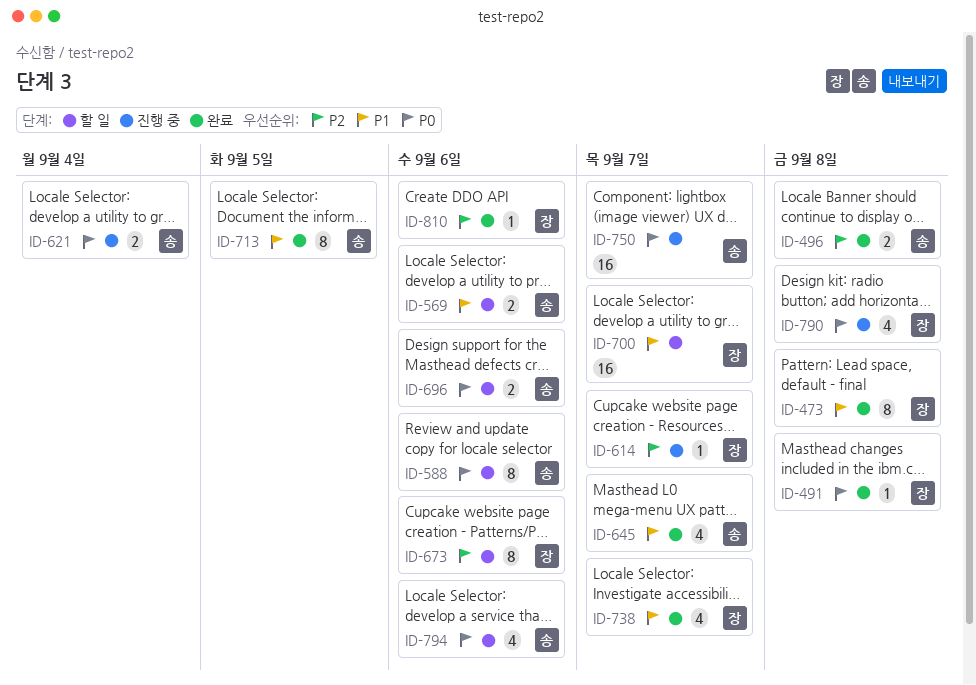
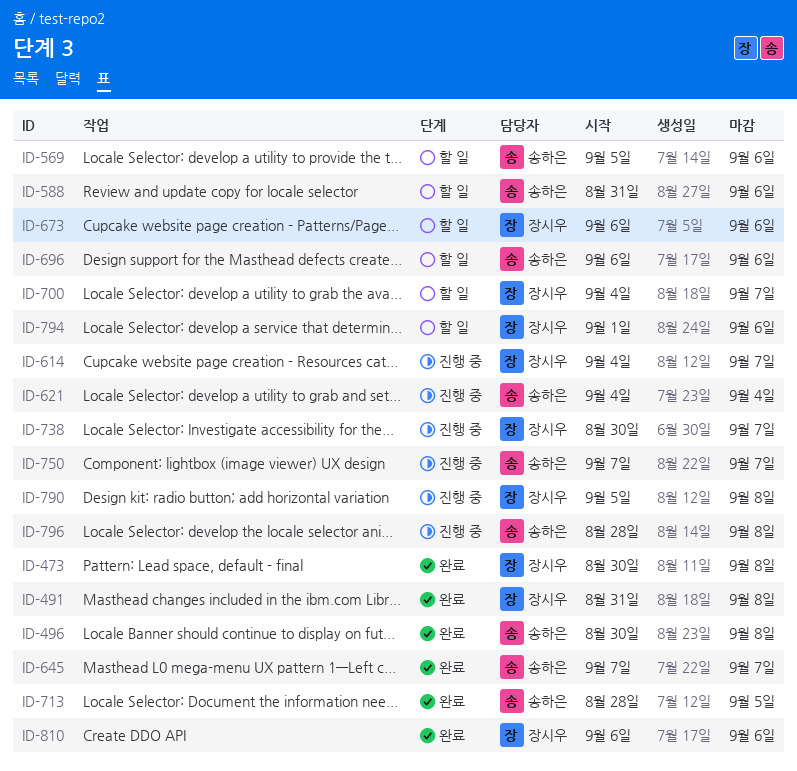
ID-738, status: 완료 -> 진행 중
ID-794, owner: 송하은 -> 장시우
ID-796: none -> present

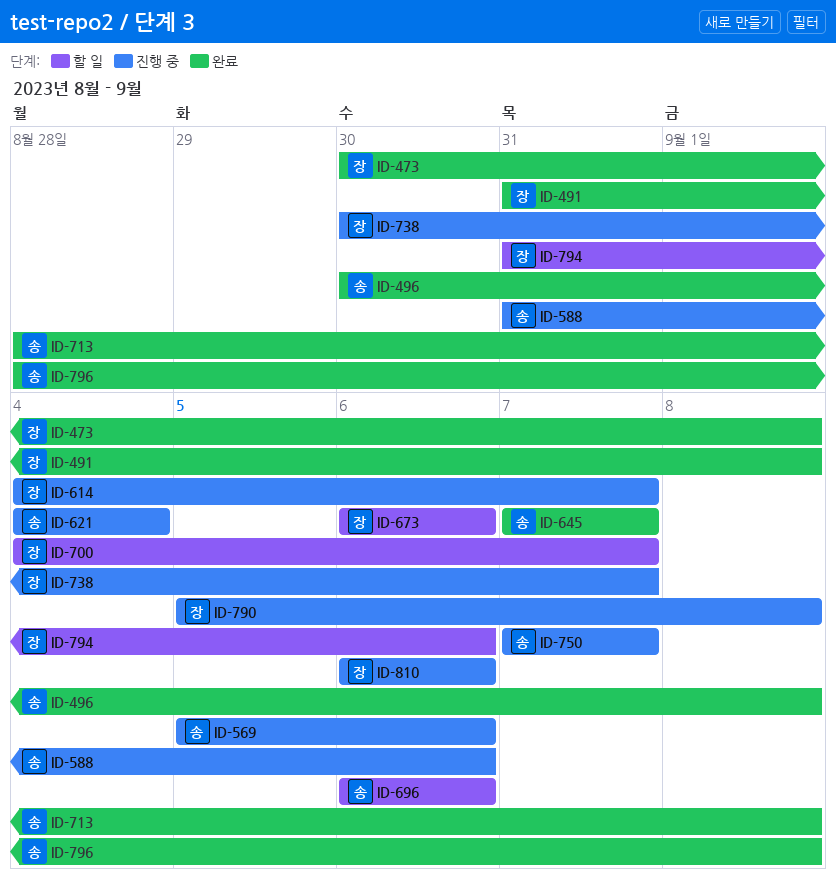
ID-569, status: 할 일 -> 진행 중
ID-588, status: 할 일 -> 진행 중
ID-713, due: Sep 5 -> Sep 8
ID-794, start: Sep 1 -> Aug 31
ID-796, status: 진행 중 -> 완료
ID-810, status: 완료 -> 진행 중

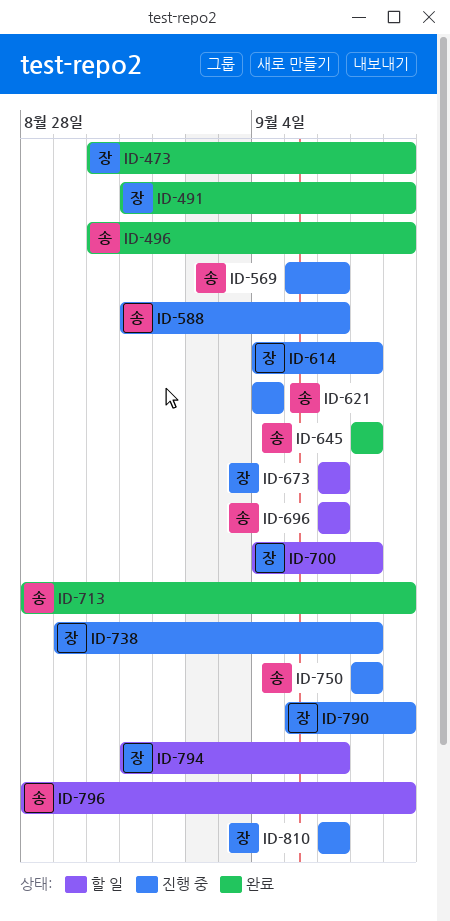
ID-738, start: Aug 30 -> Aug 29
ID-796, status: 완료 -> 할 일

